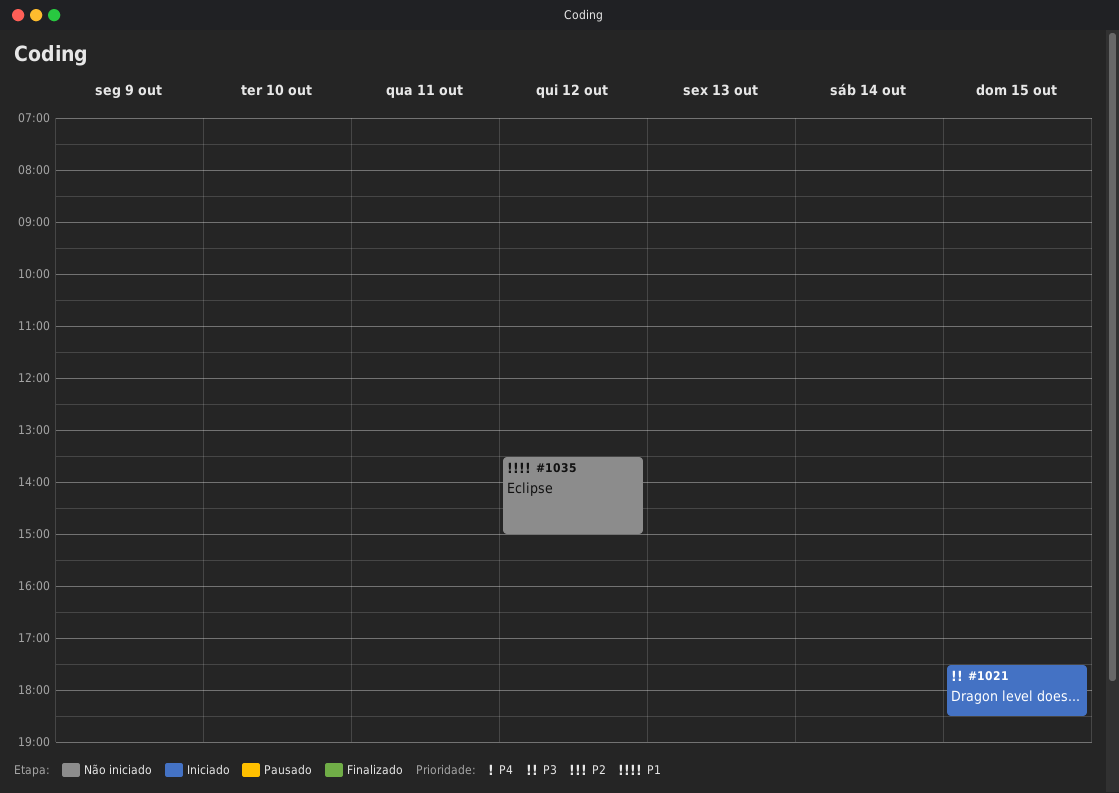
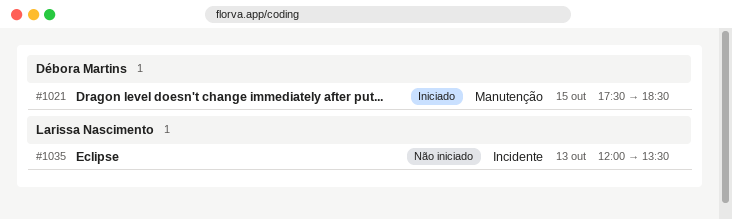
#1035, day: Oct 12 -> Oct 13
#1035, begins: 13:30 -> 12:00
#1035, ends: 15:00 -> 13:30

